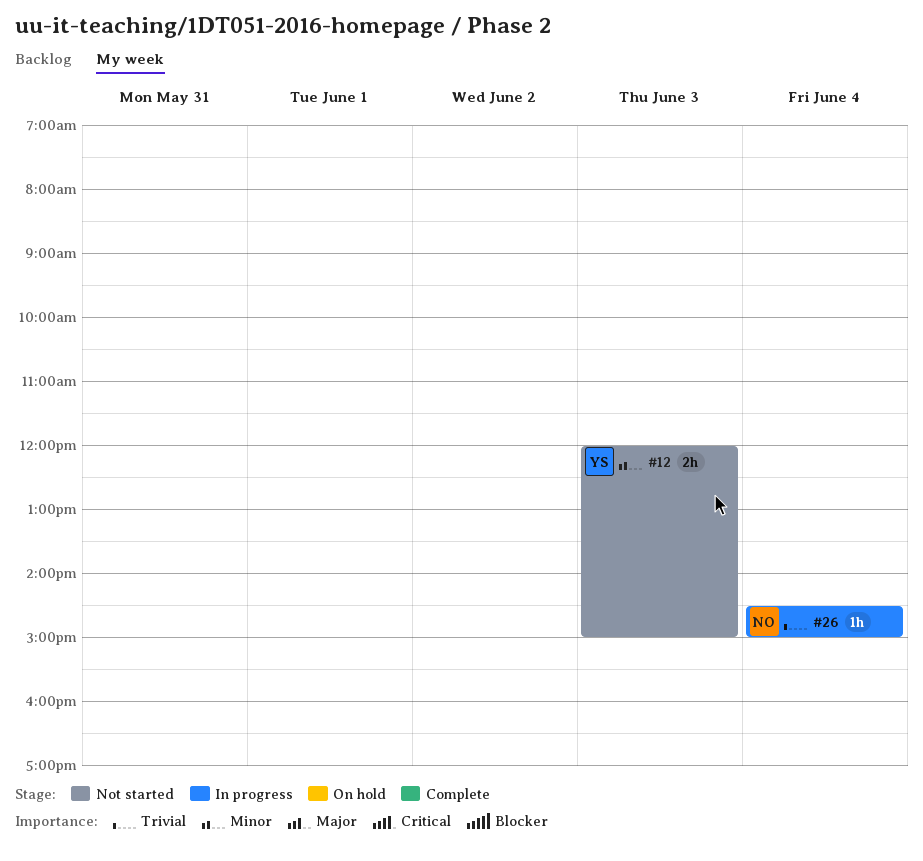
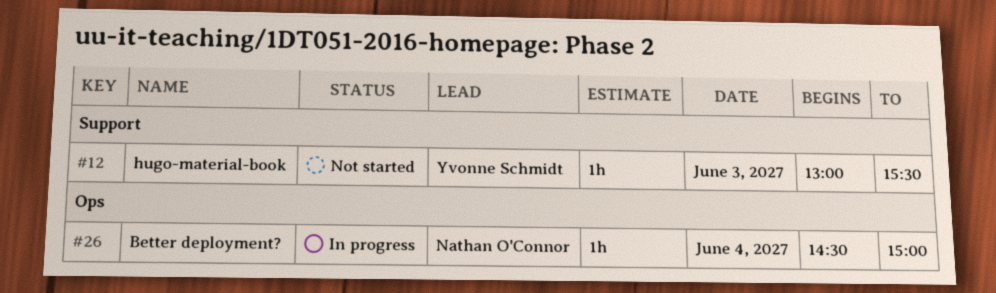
#12, estimate: 2h -> 1h
#12, begins: 12:00 -> 13:00
#12, ends: 15:00 -> 15:30

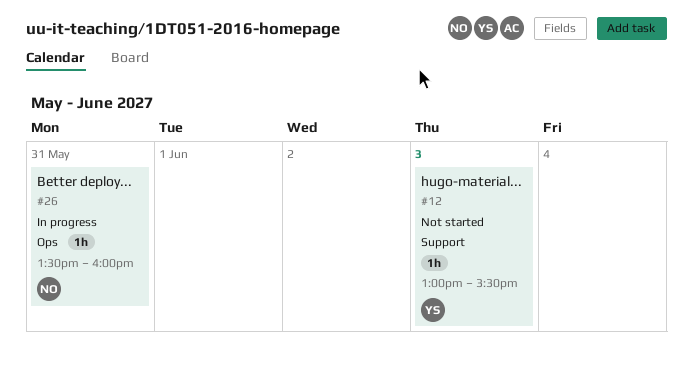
#26, day: Jun 4 -> May 31
#26, begins: 14:30 -> 13:30
#26, ends: 15:00 -> 16:00

